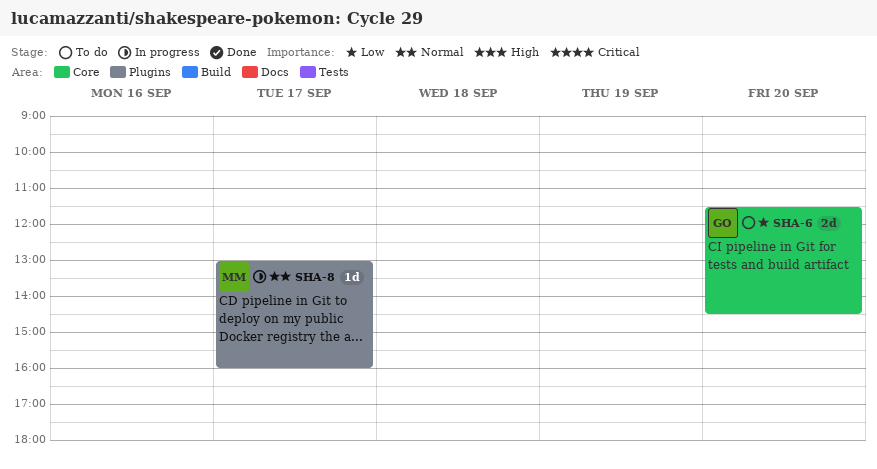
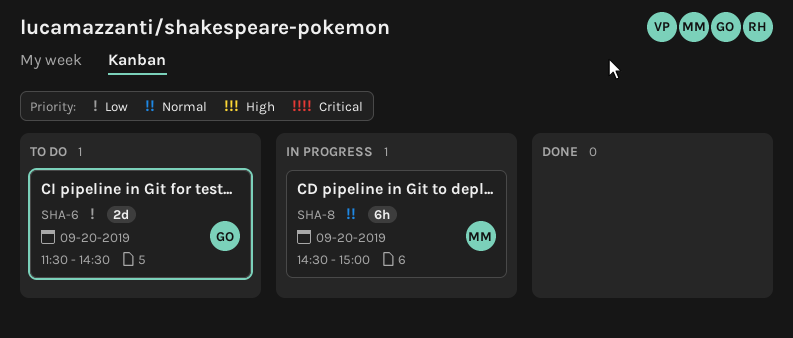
SHA-8, estimate: 1d -> 6h
SHA-8, day: Sep 17 -> Sep 20
SHA-8, begins: 13:00 -> 14:30
SHA-8, ends: 16:00 -> 15:00

